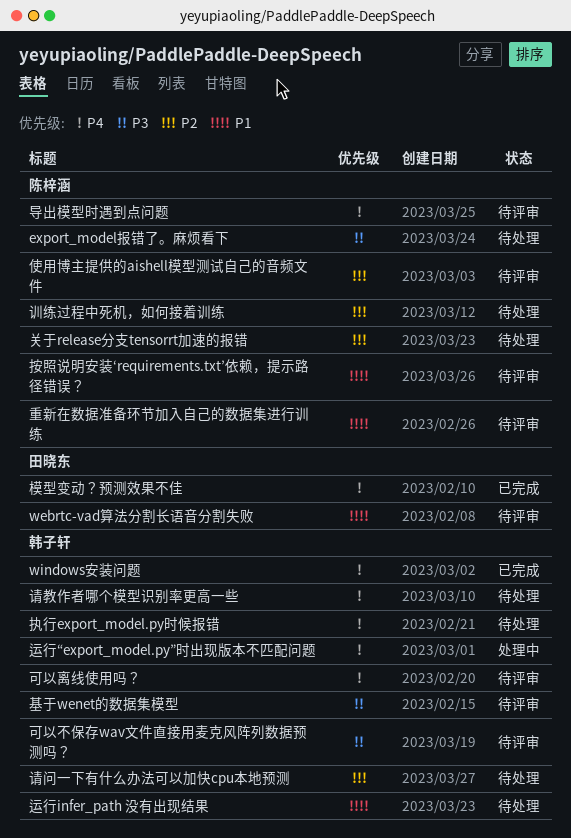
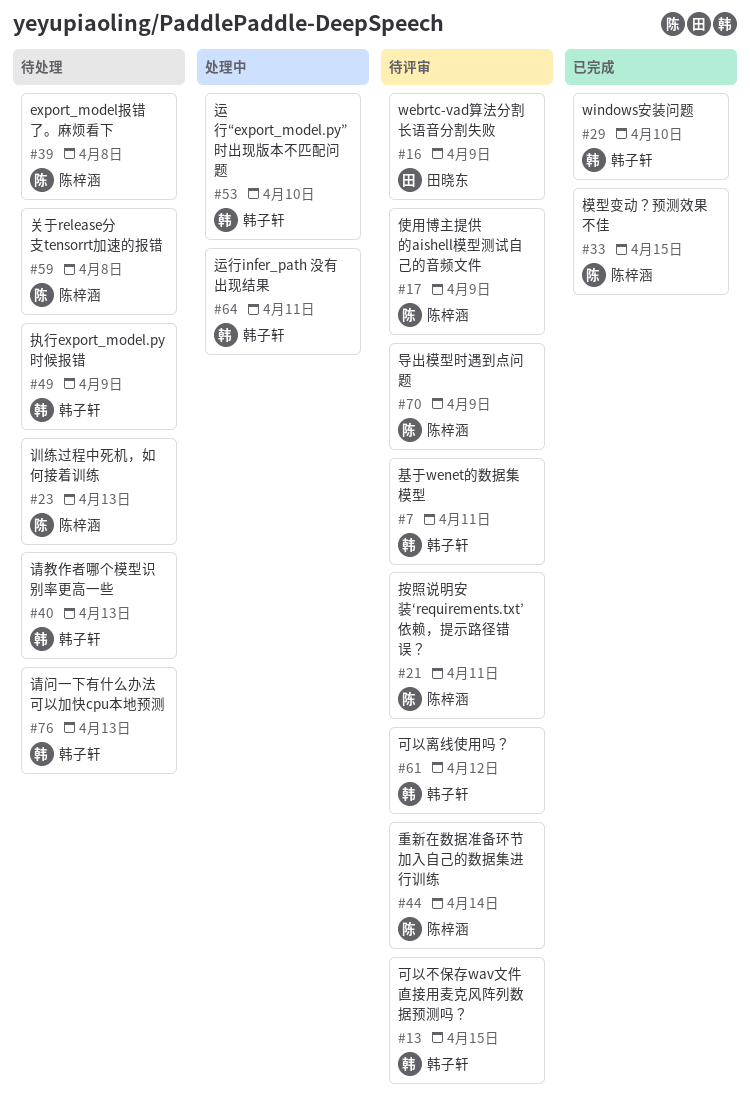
模型变动？预测效果不佳, owner: 田晓东 -> 陈梓涵
运行infer_path 没有出现结果, status: 待处理 -> 处理中

